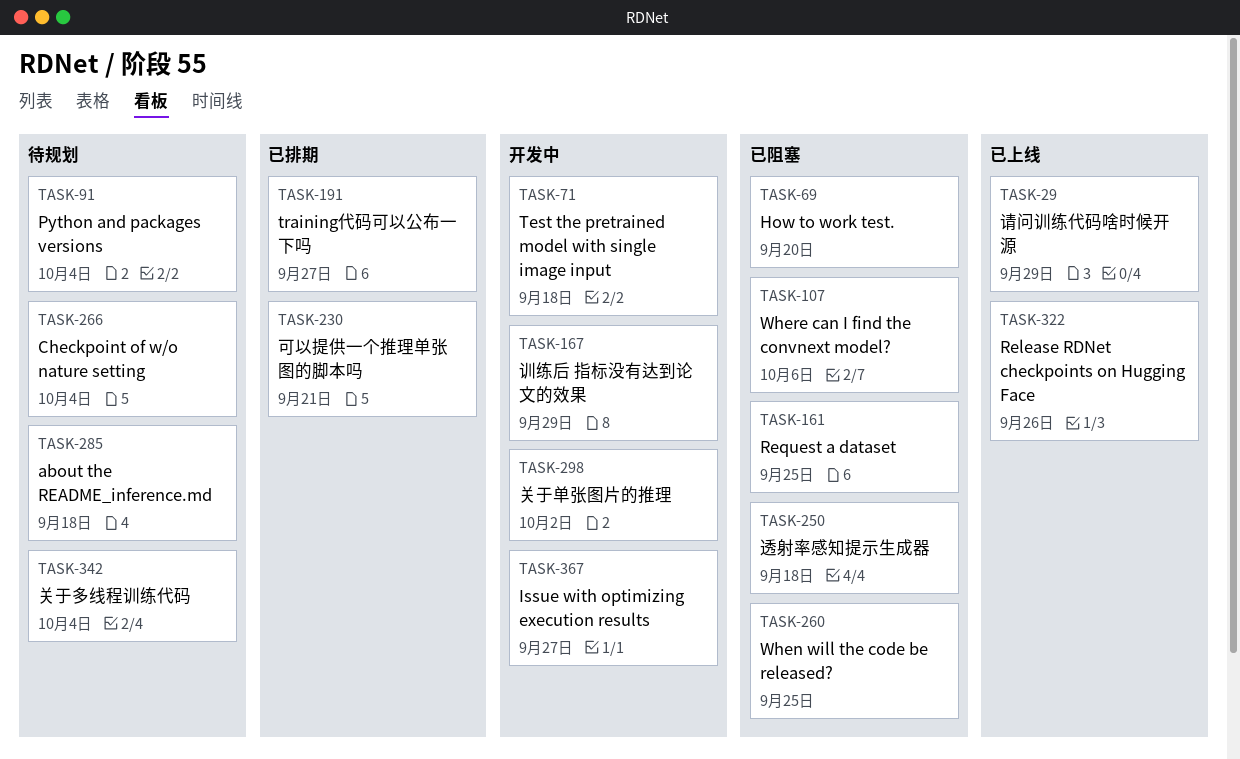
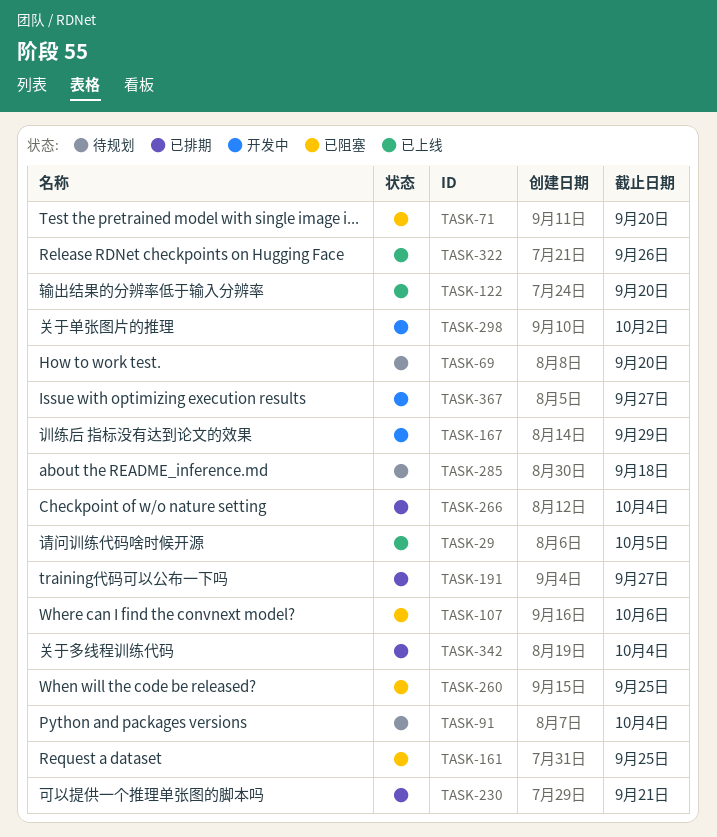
TASK-29, due: Sep 29 -> Oct 5
TASK-69, status: 已阻塞 -> 待规划
TASK-71, status: 开发中 -> 已阻塞
TASK-71, due: Sep 18 -> Sep 20
TASK-122: none -> present
TASK-250: present -> none
TASK-266, status: 待规划 -> 已排期
TASK-342, status: 待规划 -> 已排期

